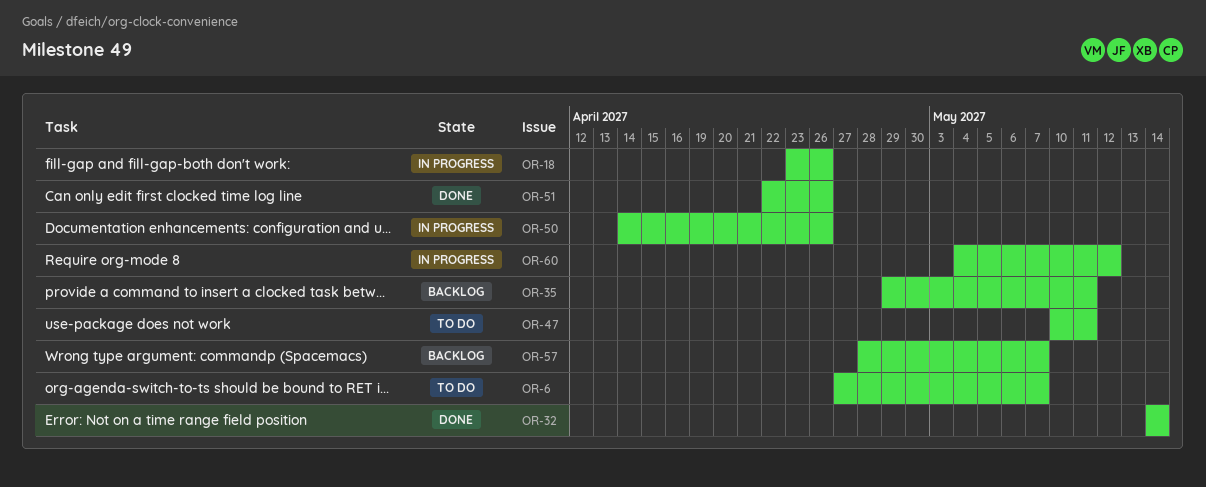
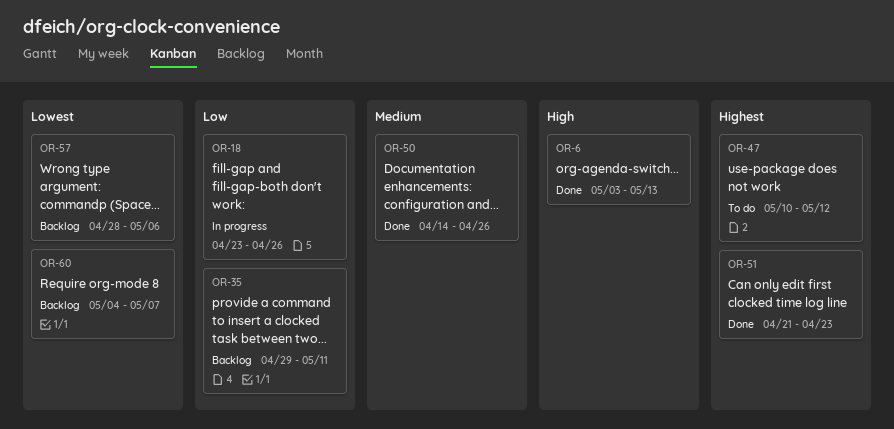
OR-6, status: To do -> Done
OR-6, start: Apr 27 -> May 3
OR-6, due: May 7 -> May 13
OR-32: present -> none
OR-47, due: May 11 -> May 12
OR-50, status: In progress -> Done
OR-51, start: Apr 22 -> Apr 21
OR-51, due: Apr 26 -> Apr 23
OR-57, due: May 7 -> May 6
OR-60, status: In progress -> Backlog
OR-60, due: May 12 -> May 7

